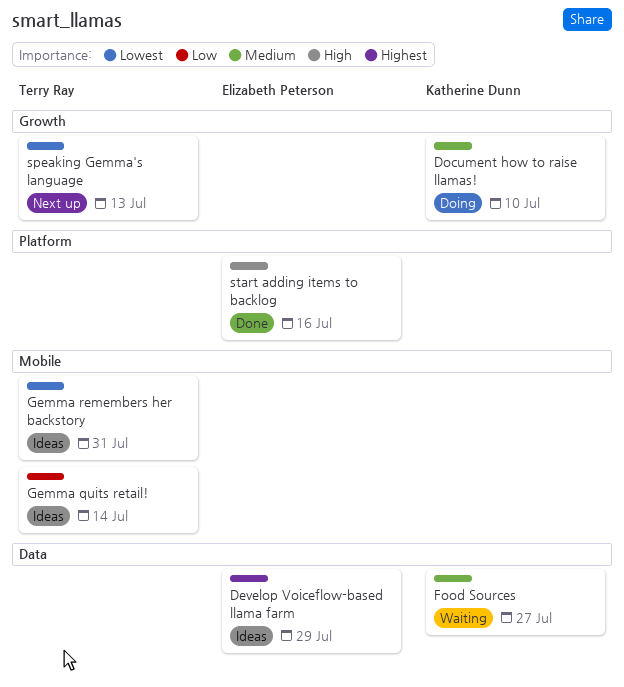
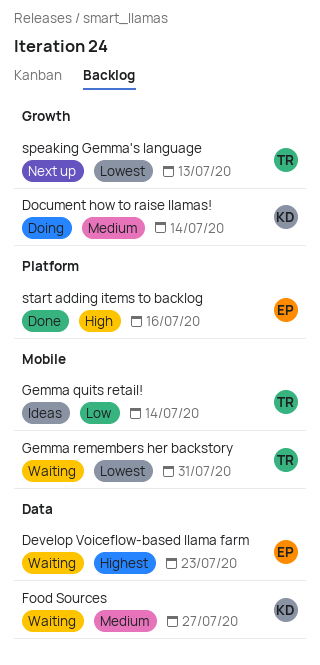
Develop Voiceflow-based llama farm, status: Ideas -> Waiting
Develop Voiceflow-based llama farm, due: Jul 29 -> Jul 23
Document how to raise llamas!, due: Jul 10 -> Jul 14
Gemma remembers her backstory, status: Ideas -> Waiting

